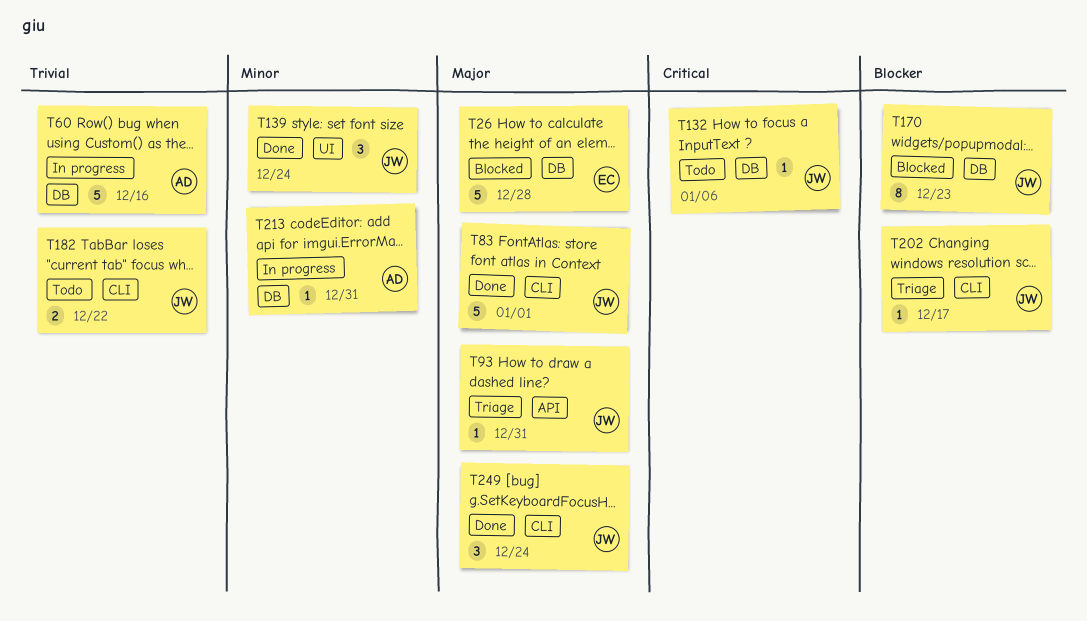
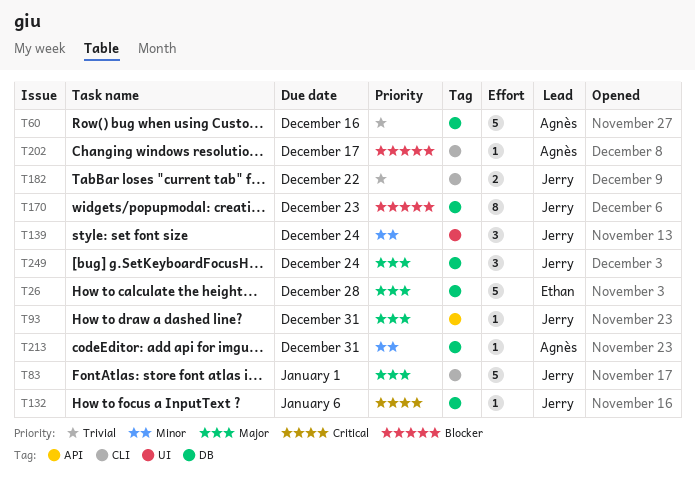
T202, owner: Jerry -> Agnès
T249, label: CLI -> DB

